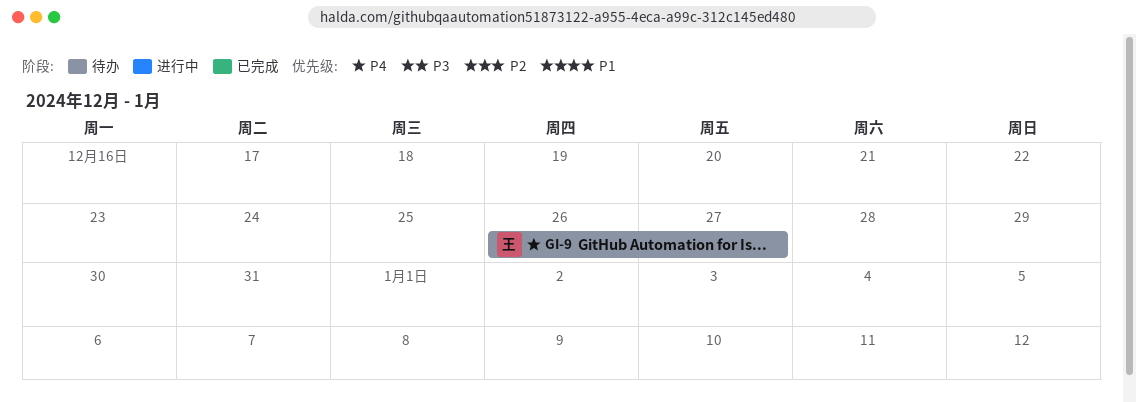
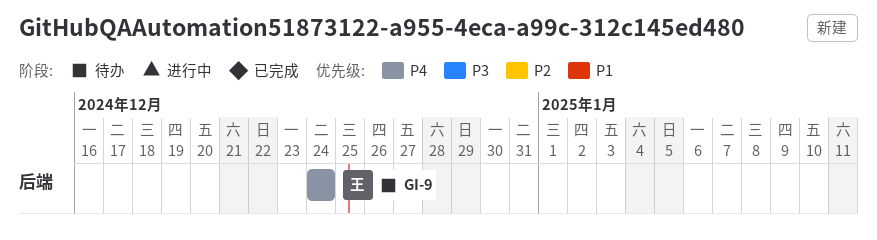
GI-9, start: Dec 26 -> Dec 24
GI-9, due: Dec 27 -> Dec 24

